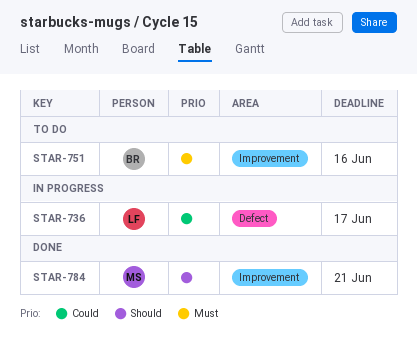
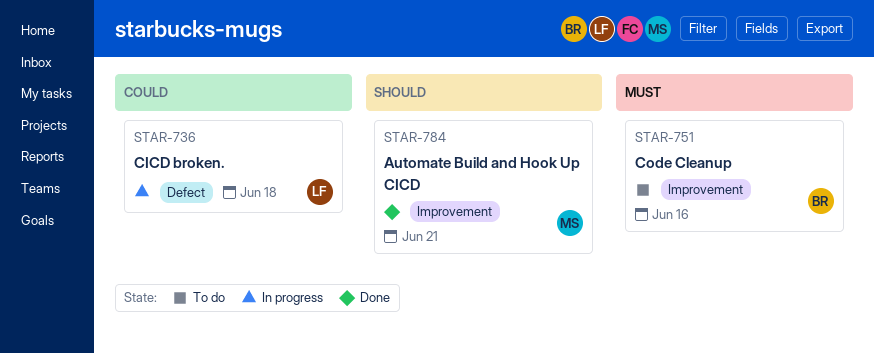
STAR-736, due: Jun 17 -> Jun 18

